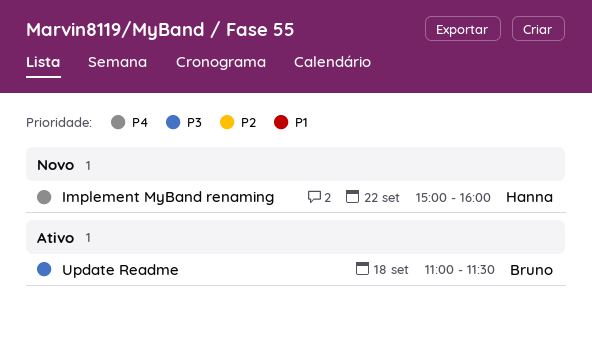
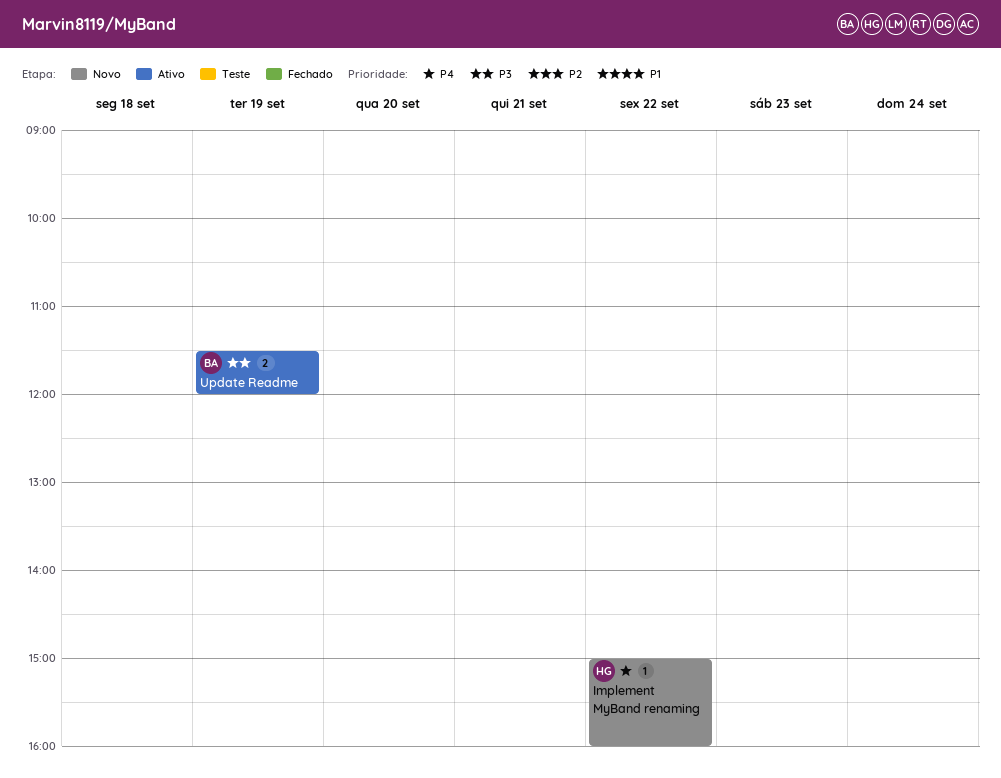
Update Readme, day: Sep 18 -> Sep 19
Update Readme, begins: 11:00 -> 11:30
Update Readme, ends: 11:30 -> 12:00

